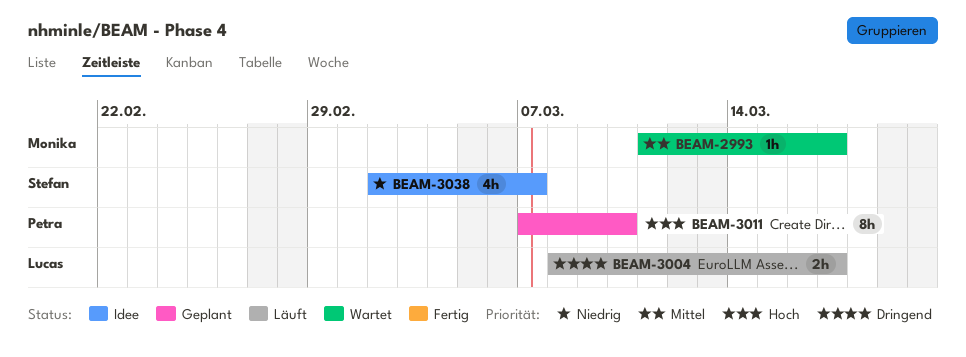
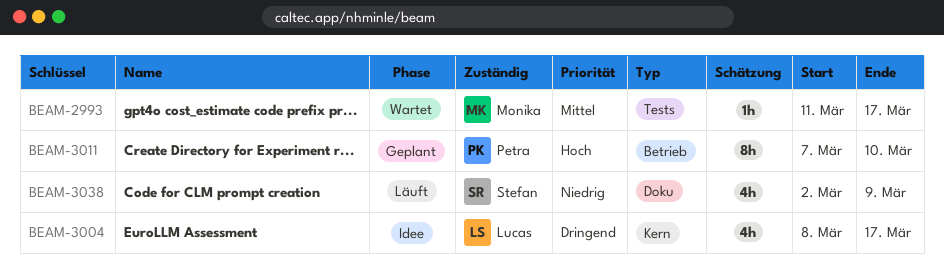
BEAM-3004, status: Läuft -> Idee
BEAM-3004, estimate: 2h -> 4h
BEAM-3038, status: Idee -> Läuft
BEAM-3038, due: Mar 7 -> Mar 9

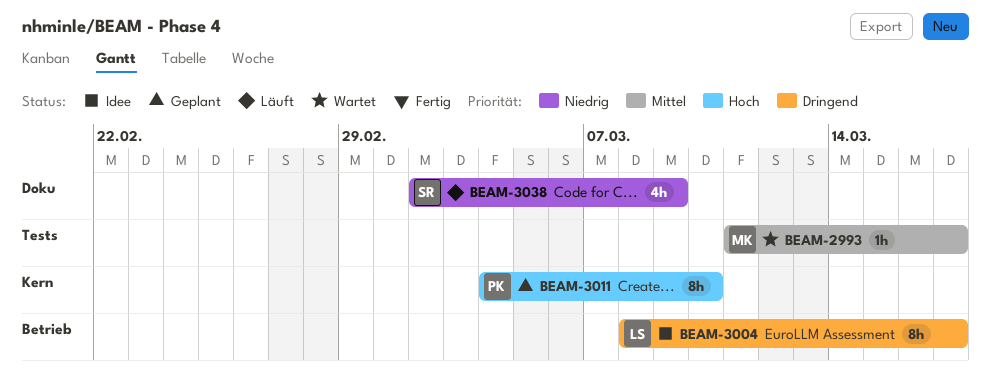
BEAM-3004, label: Kern -> Betrieb
BEAM-3004, estimate: 4h -> 8h
BEAM-3011, label: Betrieb -> Kern
BEAM-3011, start: Mar 7 -> Mar 4

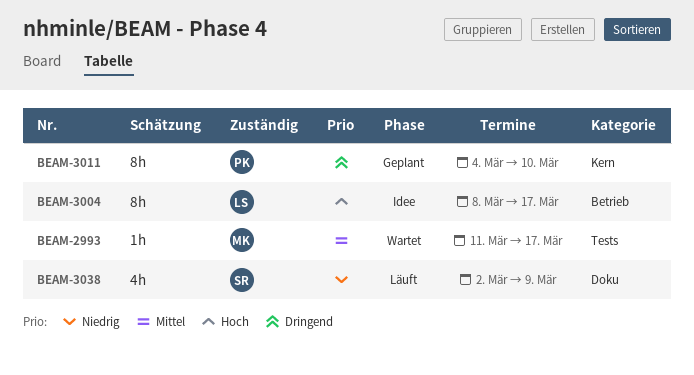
BEAM-3004, priority: Dringend -> Hoch
BEAM-3011, priority: Hoch -> Dringend

